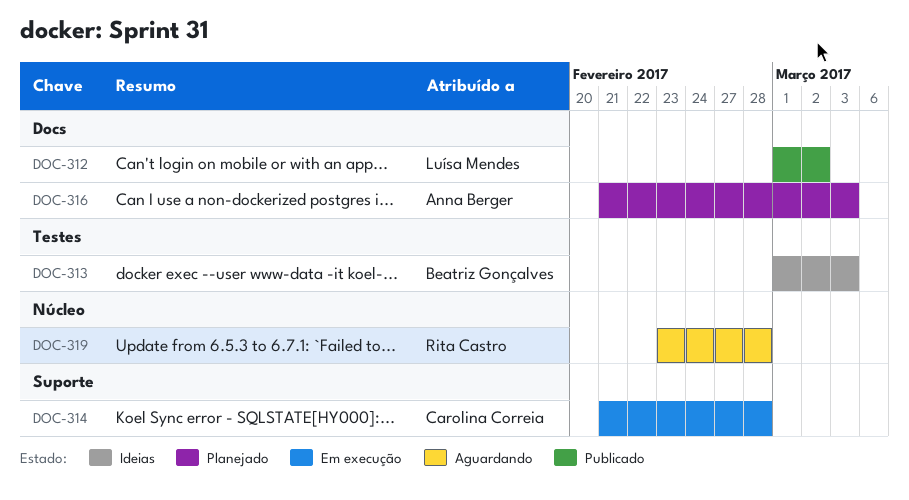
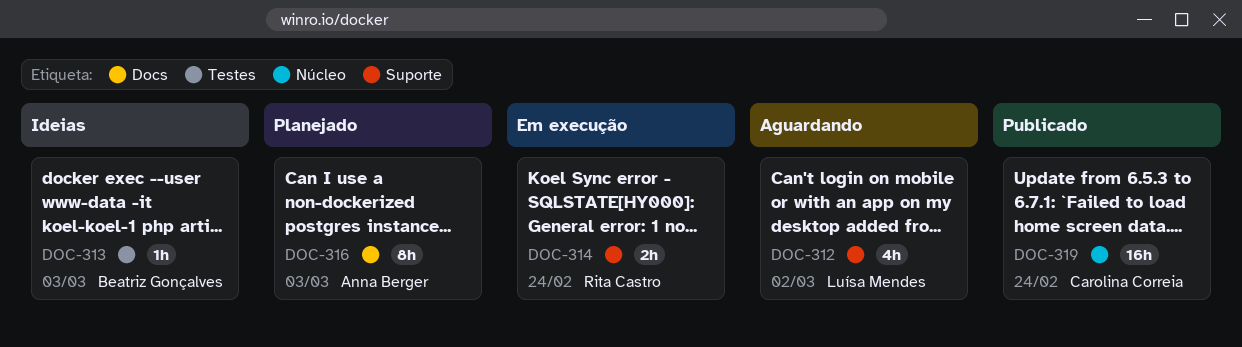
DOC-312, status: Publicado -> Aguardando
DOC-312, label: Docs -> Suporte
DOC-314, owner: Carolina Correia -> Rita Castro
DOC-314, due: Feb 28 -> Feb 24
DOC-319, status: Aguardando -> Publicado
DOC-319, owner: Rita Castro -> Carolina Correia
DOC-319, due: Feb 28 -> Feb 24

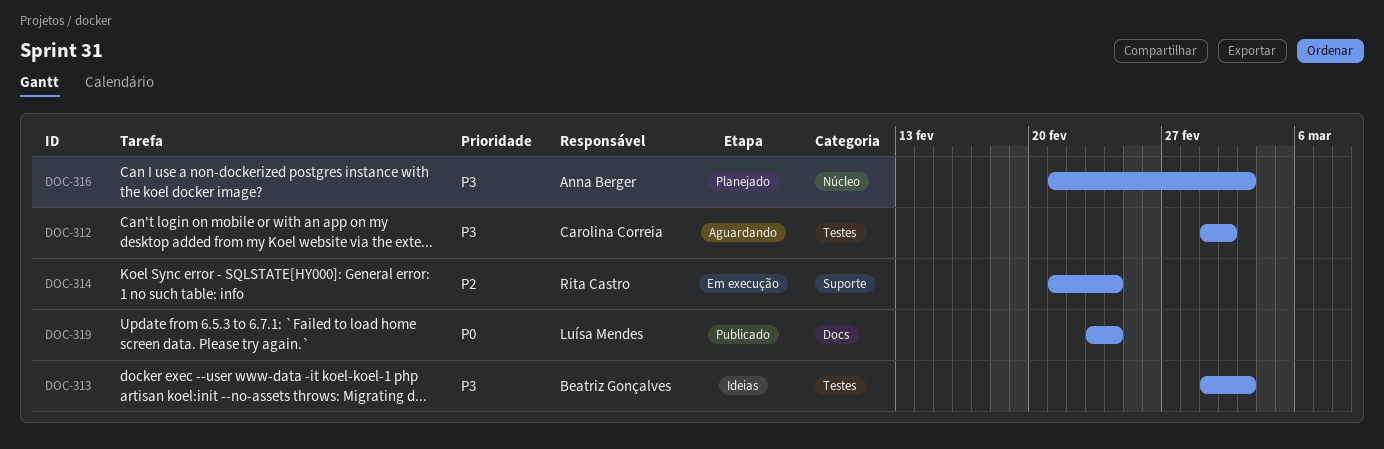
DOC-312, owner: Luísa Mendes -> Carolina Correia
DOC-312, label: Suporte -> Testes
DOC-316, label: Docs -> Núcleo
DOC-319, owner: Carolina Correia -> Luísa Mendes
DOC-319, label: Núcleo -> Docs

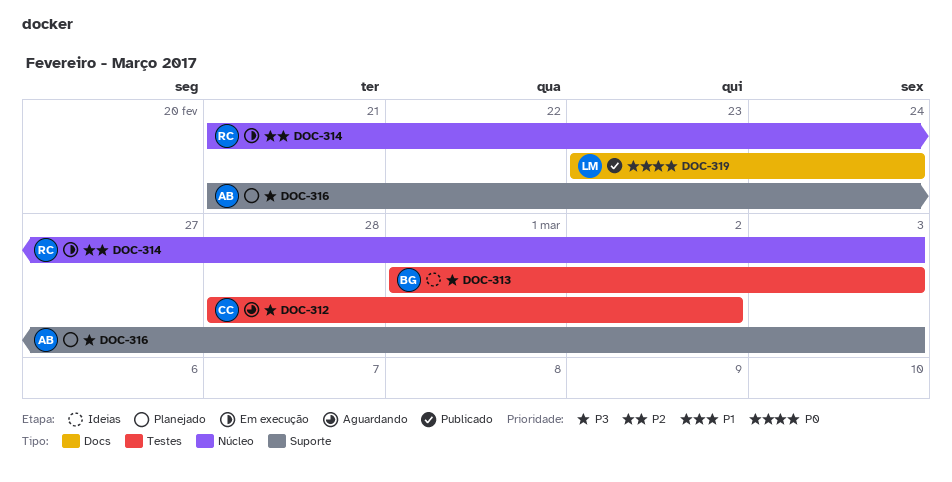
DOC-312, start: Mar 1 -> Feb 28
DOC-314, label: Suporte -> Núcleo
DOC-314, due: Feb 24 -> Mar 3
DOC-316, label: Núcleo -> Suporte

